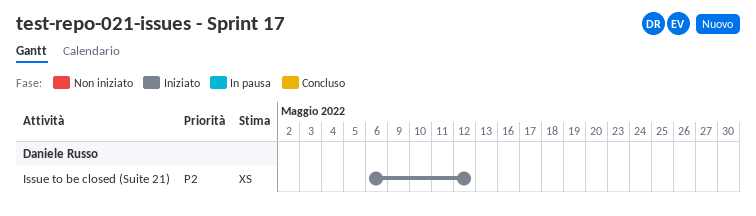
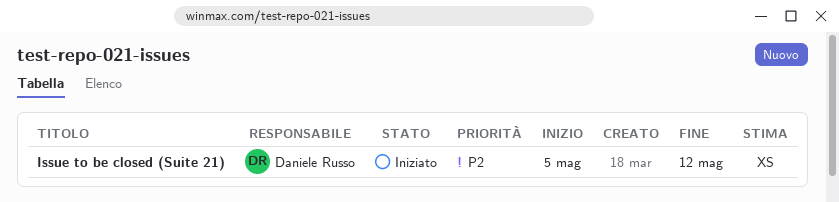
Issue to be closed (Suite 21), start: May 6 -> May 5

